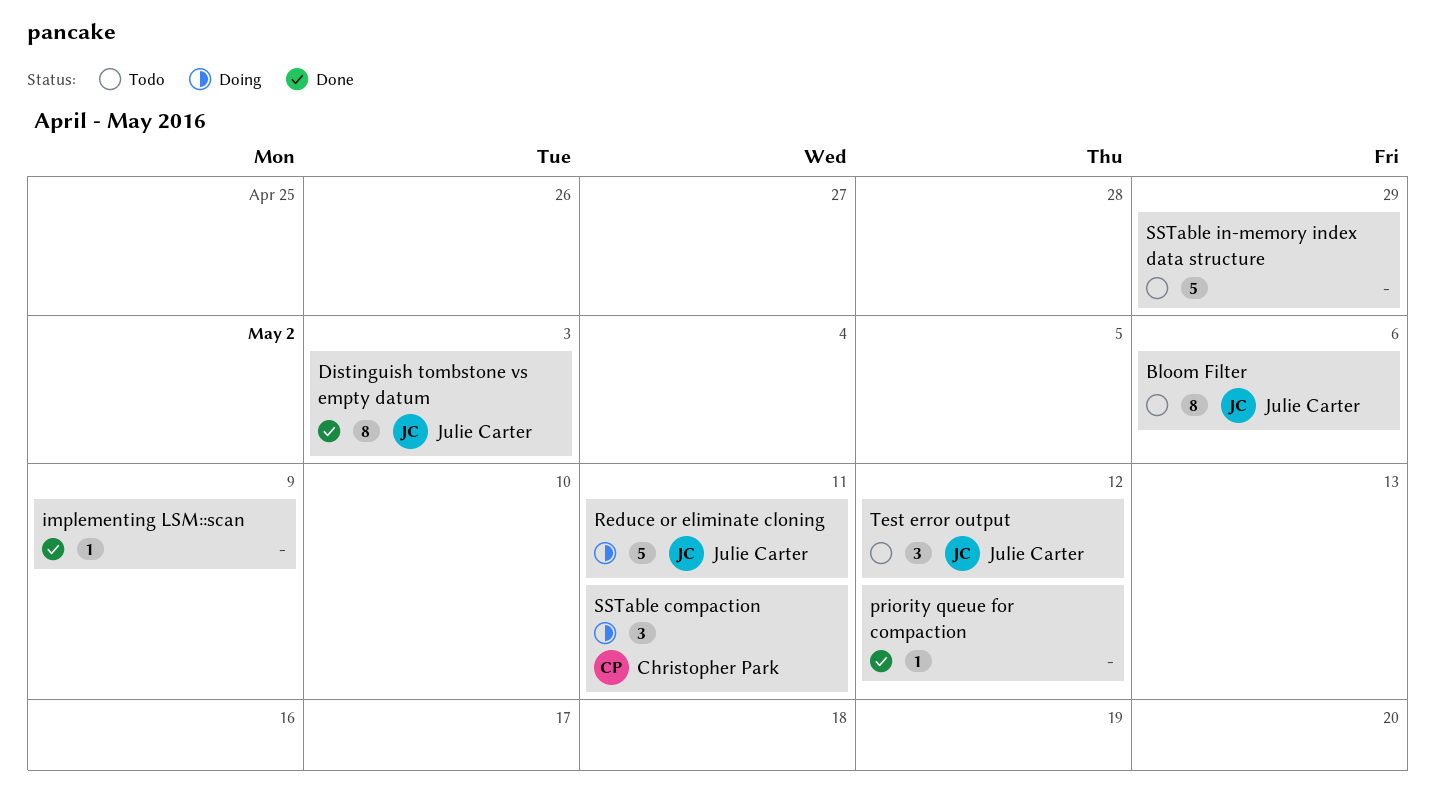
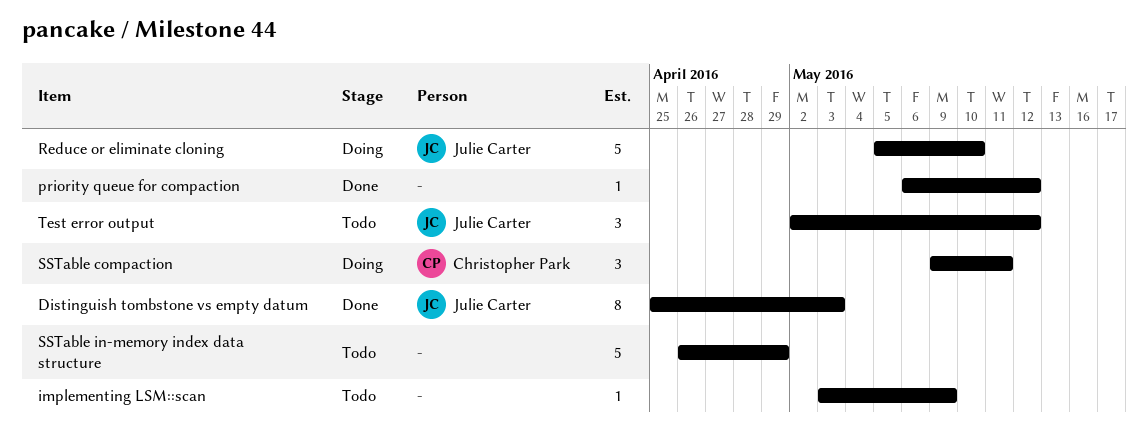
Bloom Filter: present -> none
implementing LSM::scan, status: Done -> Todo
Reduce or eliminate cloning, due: May 11 -> May 10

